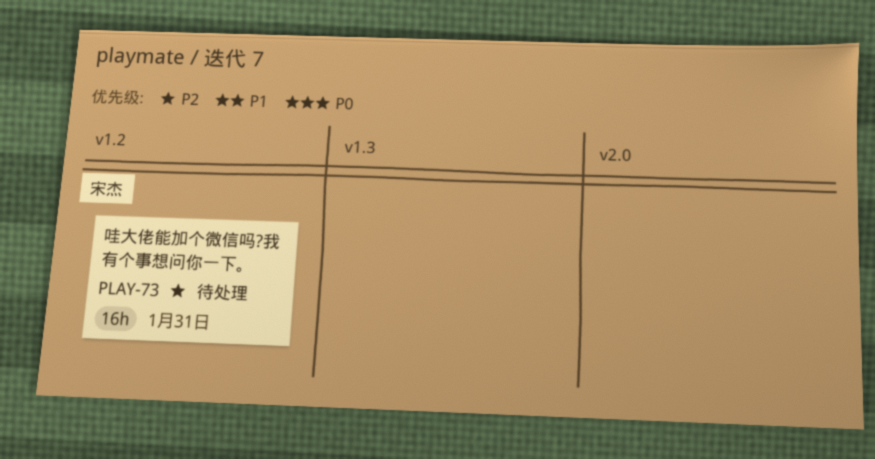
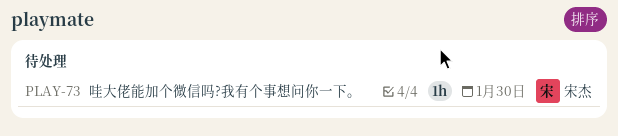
PLAY-73, estimate: 16h -> 1h
PLAY-73, due: Jan 31 -> Jan 30

